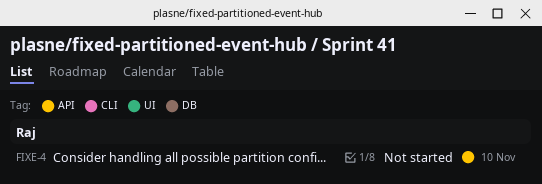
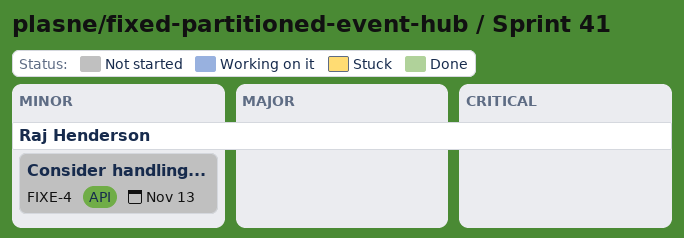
FIXE-4, due: Nov 10 -> Nov 13

